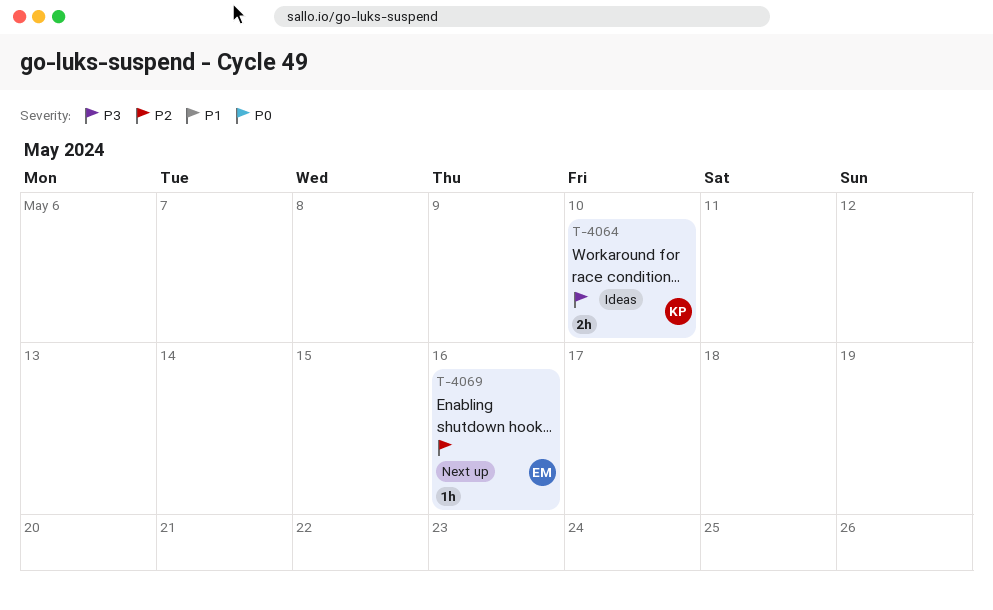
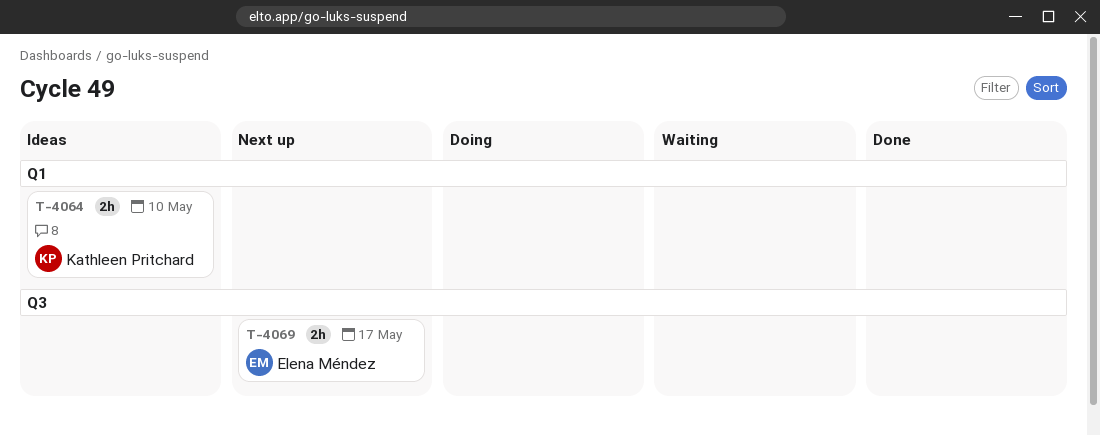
T-4069, estimate: 1h -> 2h
T-4069, due: May 16 -> May 17

